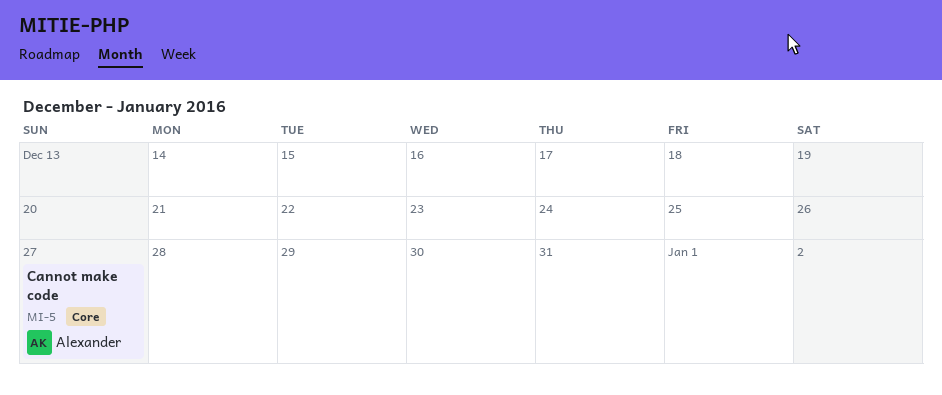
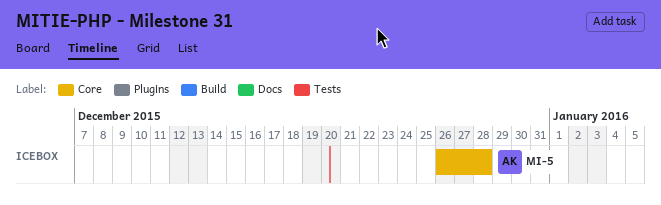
MI-5, due: Dec 27 -> Dec 28

